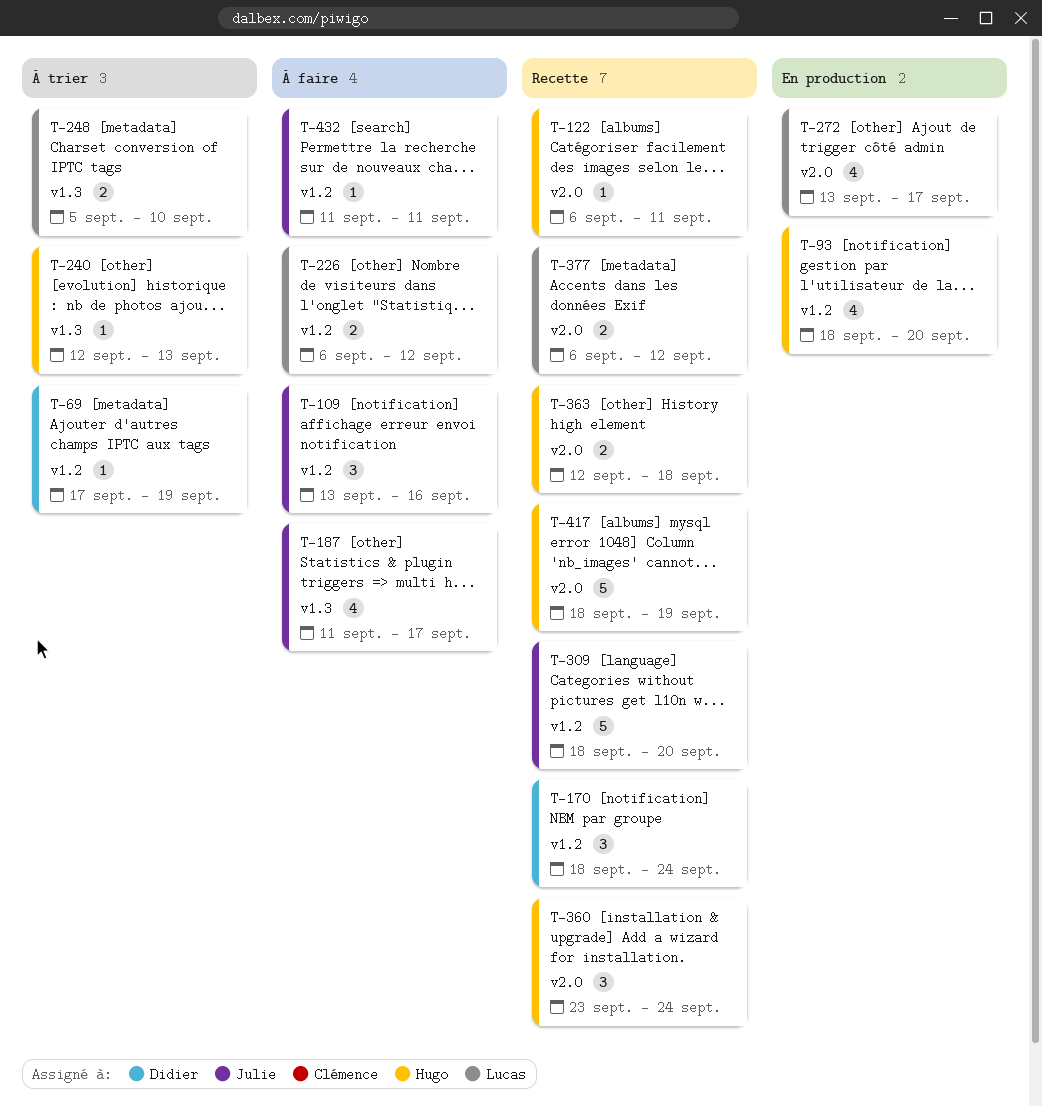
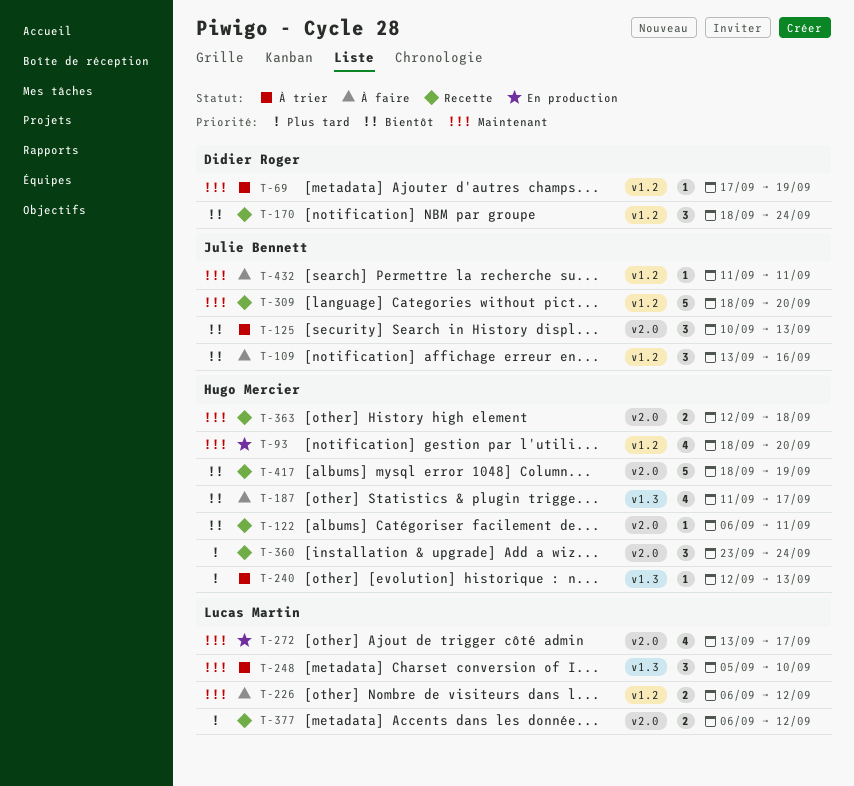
T-125: none -> present
T-187, owner: Julie Bennett -> Hugo Mercier
T-248, estimate: 2 -> 3

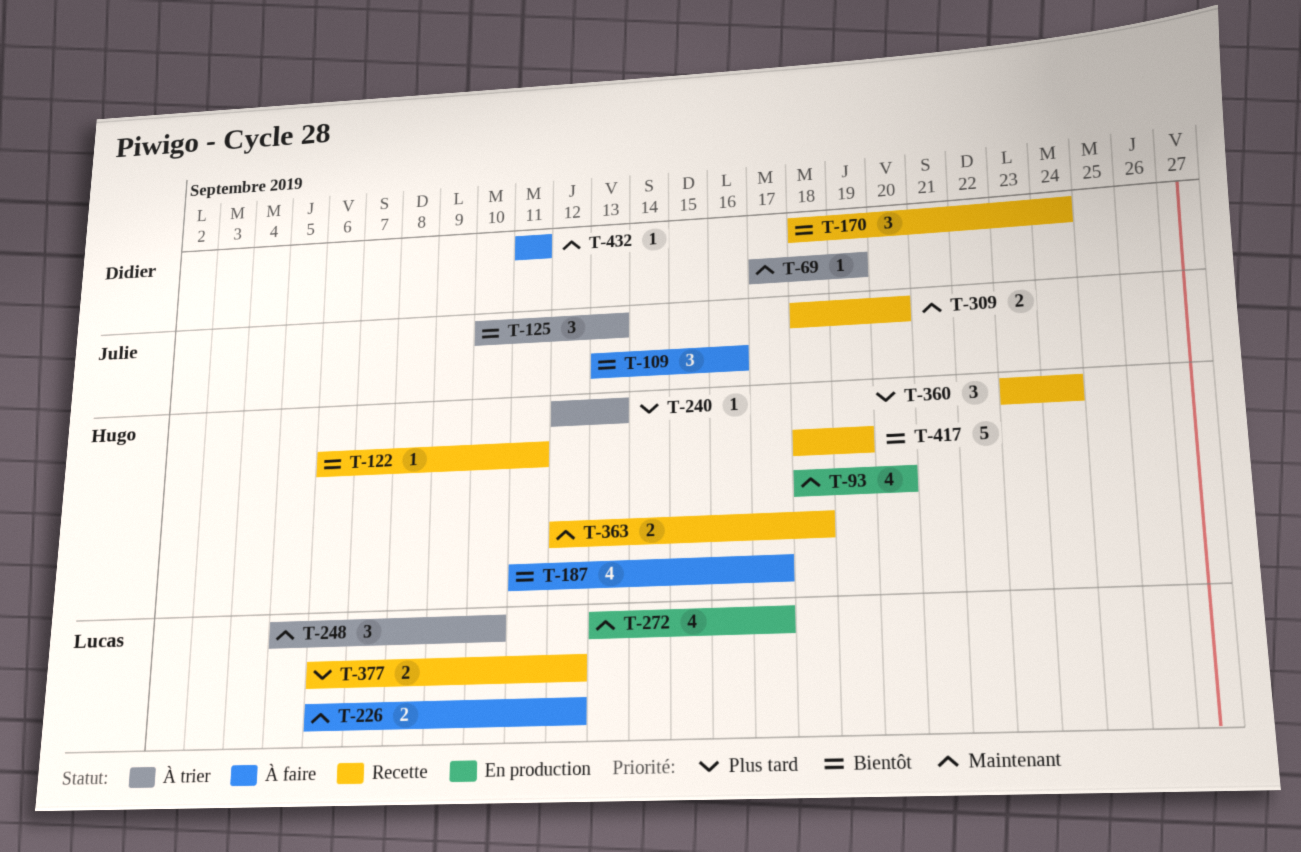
T-309, estimate: 5 -> 2
T-432, owner: Julie Bennett -> Didier Roger

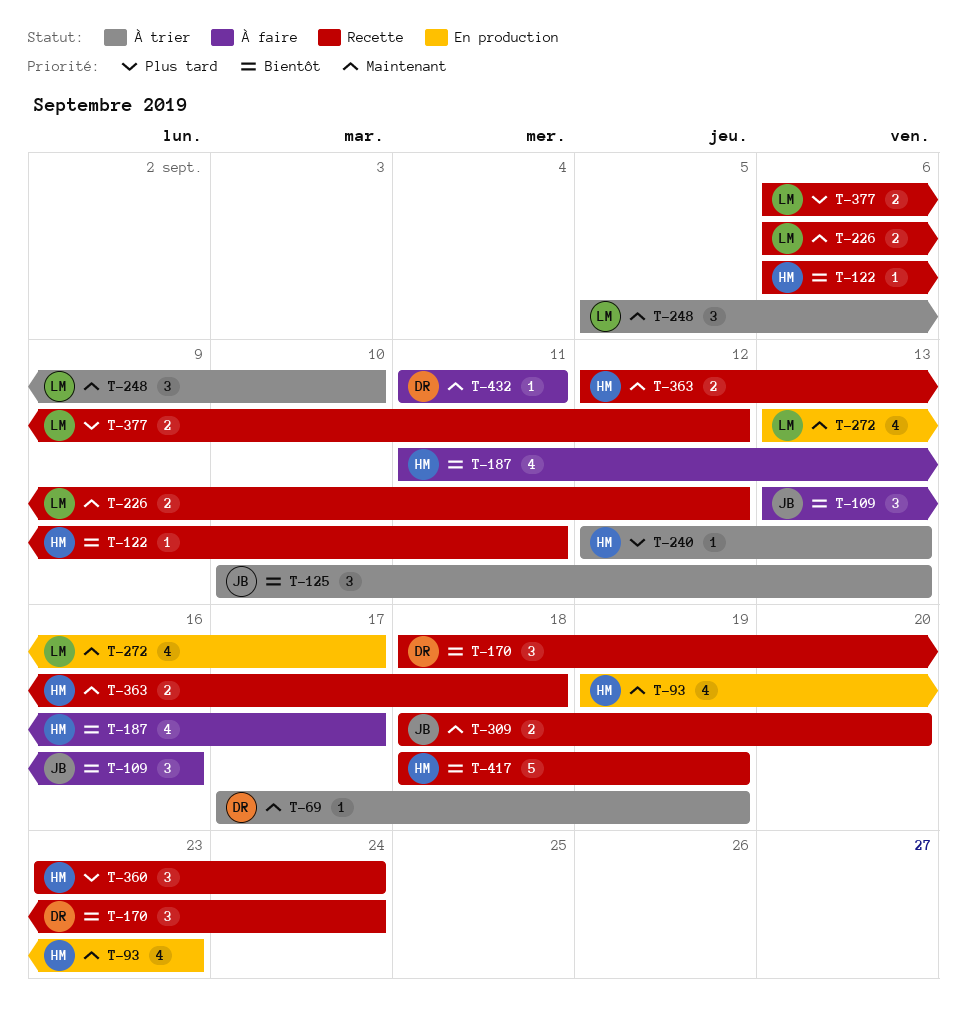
T-93, start: Sep 18 -> Sep 19
T-93, due: Sep 20 -> Sep 23
T-226, status: À faire -> Recette

